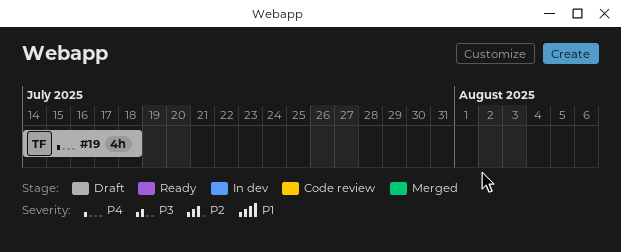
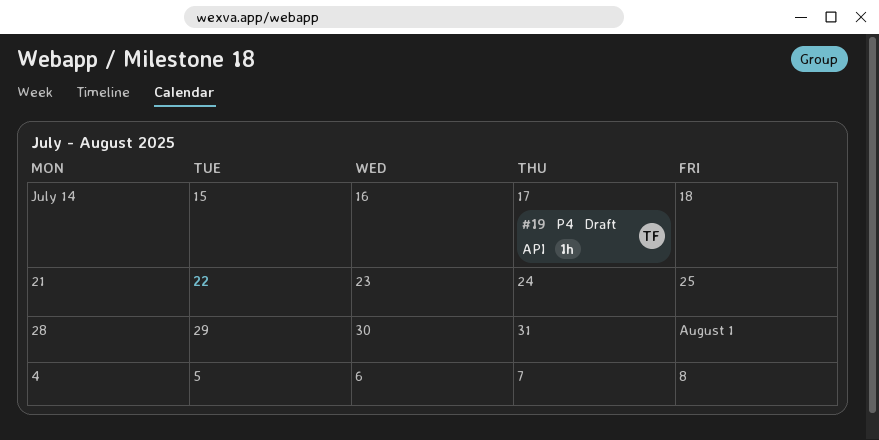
#19, estimate: 4h -> 1h
#19, due: Jul 18 -> Jul 17

